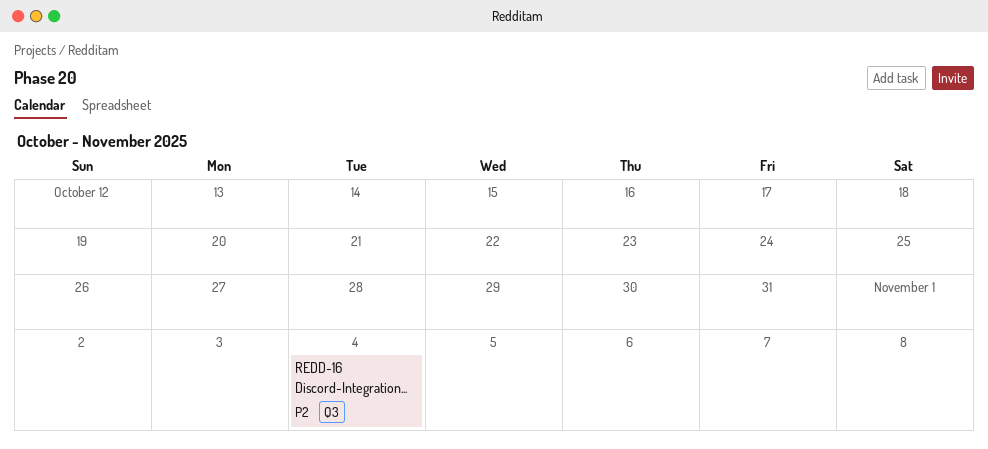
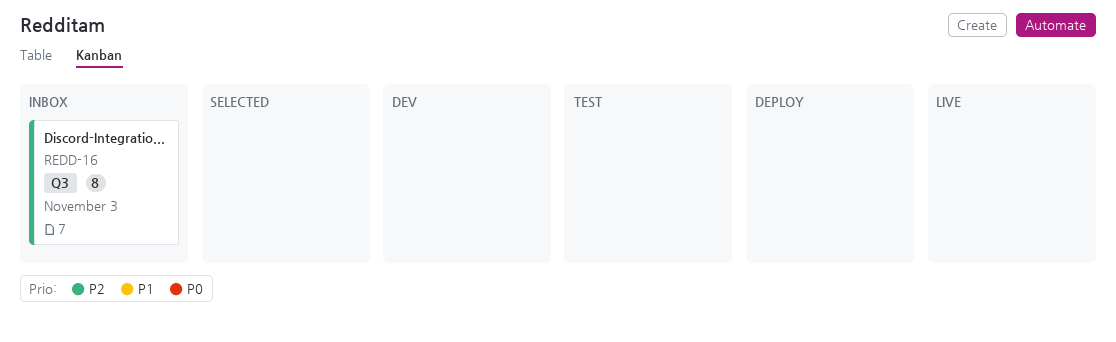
REDD-16, due: Nov 4 -> Nov 3

